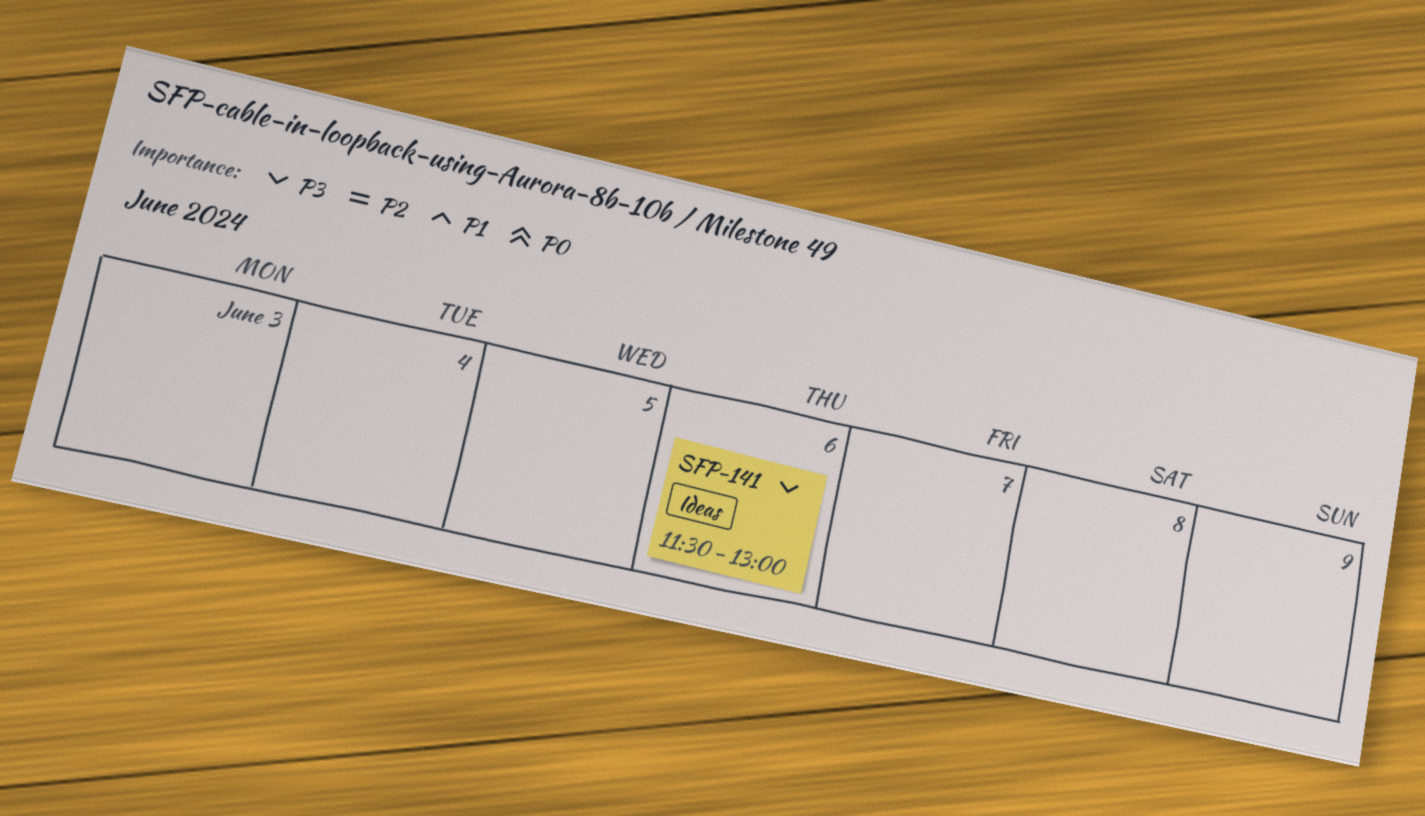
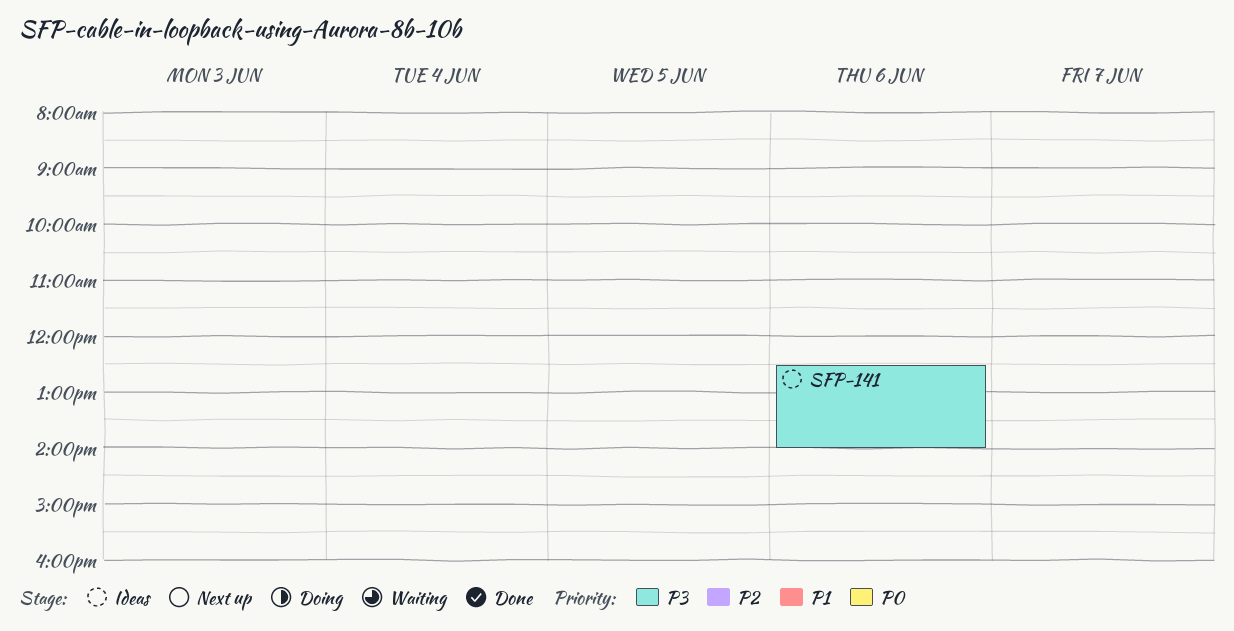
SFP-141, begins: 11:30 -> 12:30
SFP-141, ends: 13:00 -> 14:00

